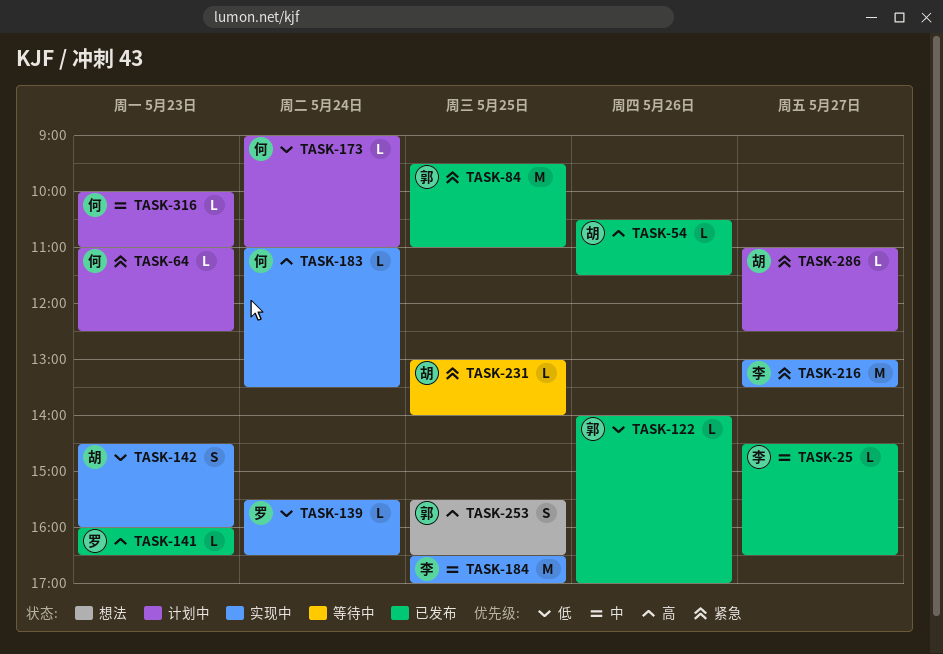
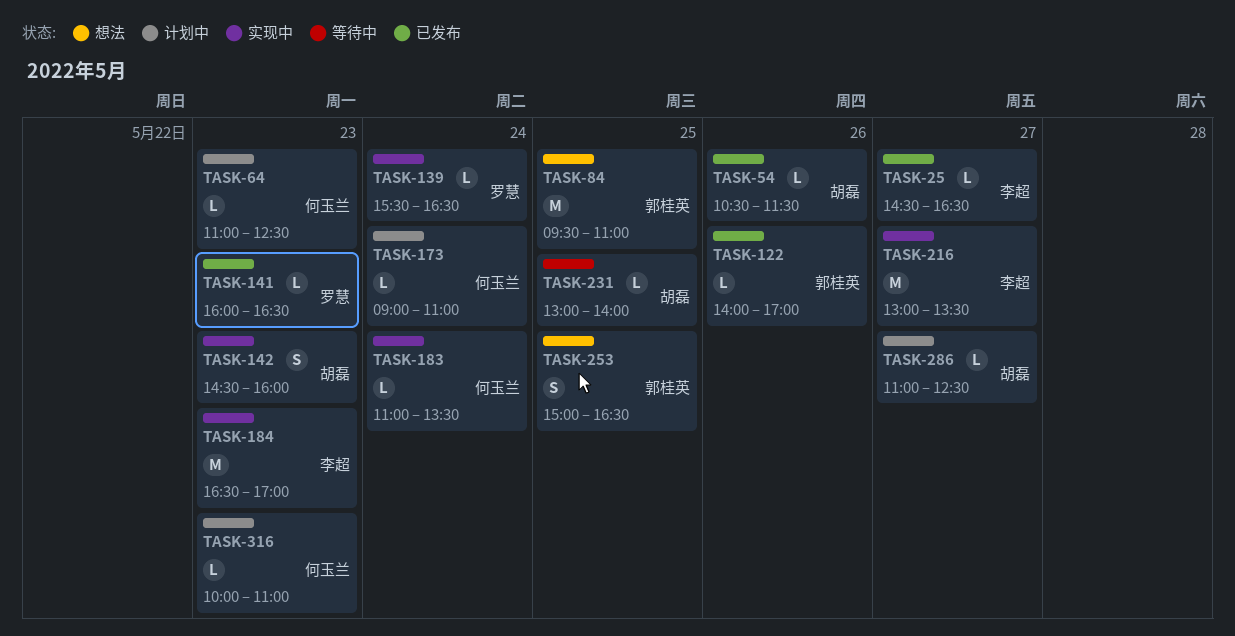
TASK-84, status: 已发布 -> 想法
TASK-184, day: May 25 -> May 23
TASK-253, begins: 15:30 -> 15:00

